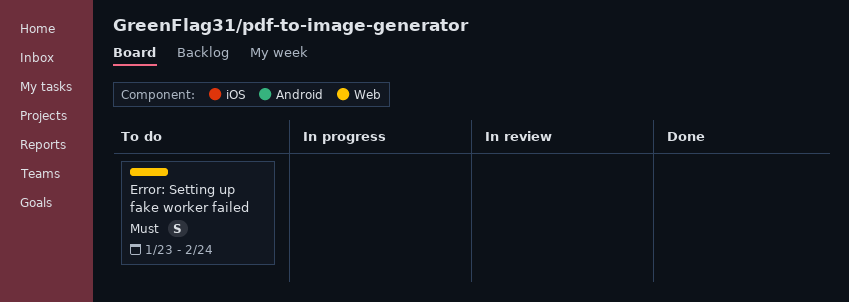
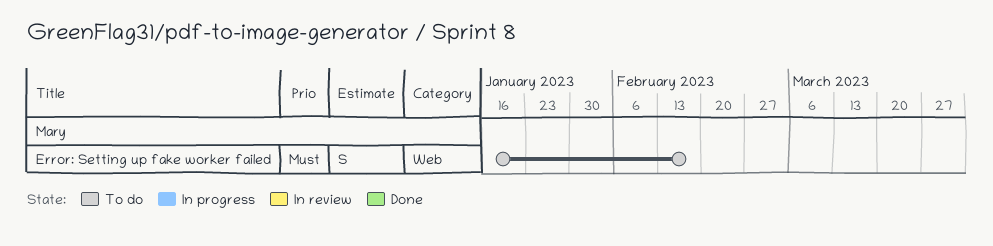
Error: Setting up fake worker failed, start: Jan 23 -> Jan 16
Error: Setting up fake worker failed, due: Feb 24 -> Feb 17

